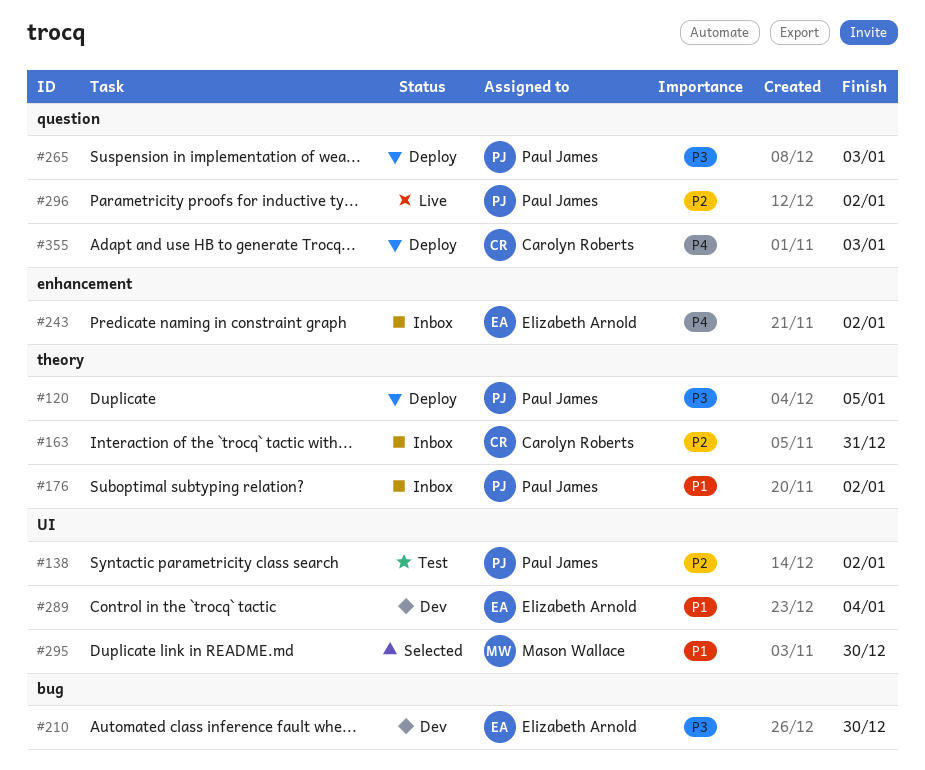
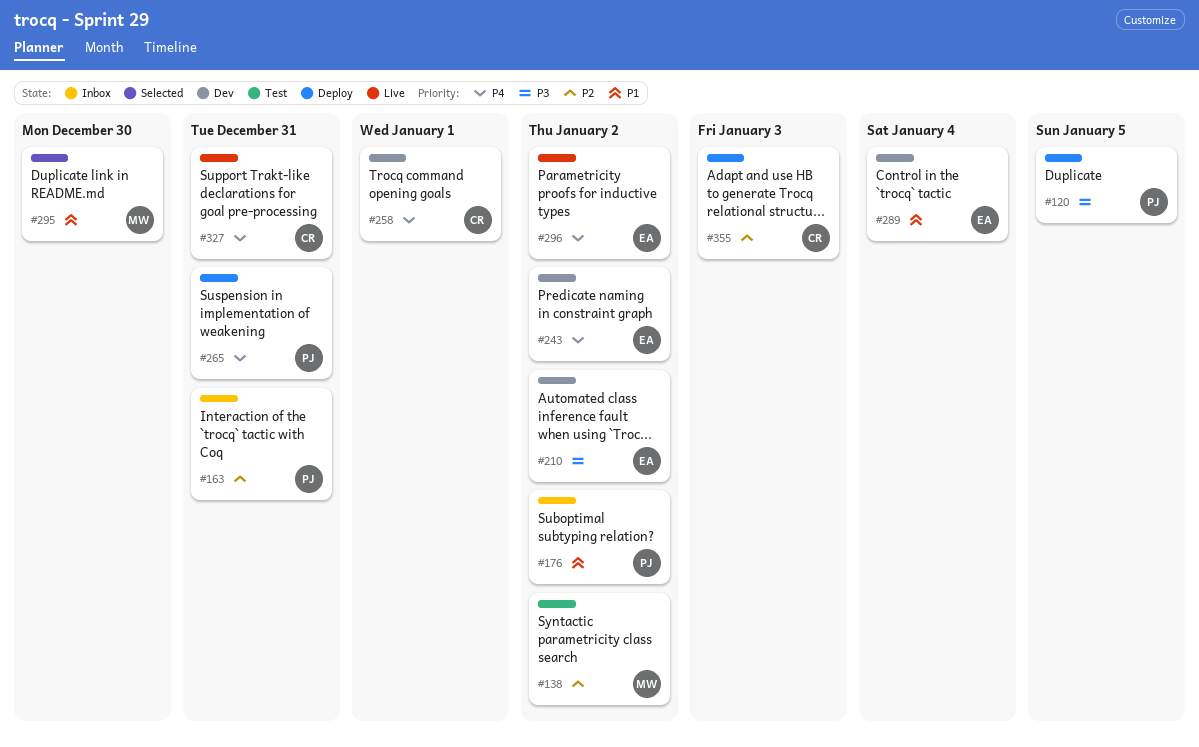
#138, owner: Paul James -> Mason Wallace
#163, owner: Carolyn Roberts -> Paul James
#210, due: Dec 30 -> Jan 2
#243, status: Inbox -> Dev
#258: none -> present
#265, priority: P3 -> P4
#265, due: Jan 3 -> Dec 31
#296, owner: Paul James -> Elizabeth Arnold
#296, priority: P2 -> P4
#327: none -> present
#355, priority: P4 -> P2

